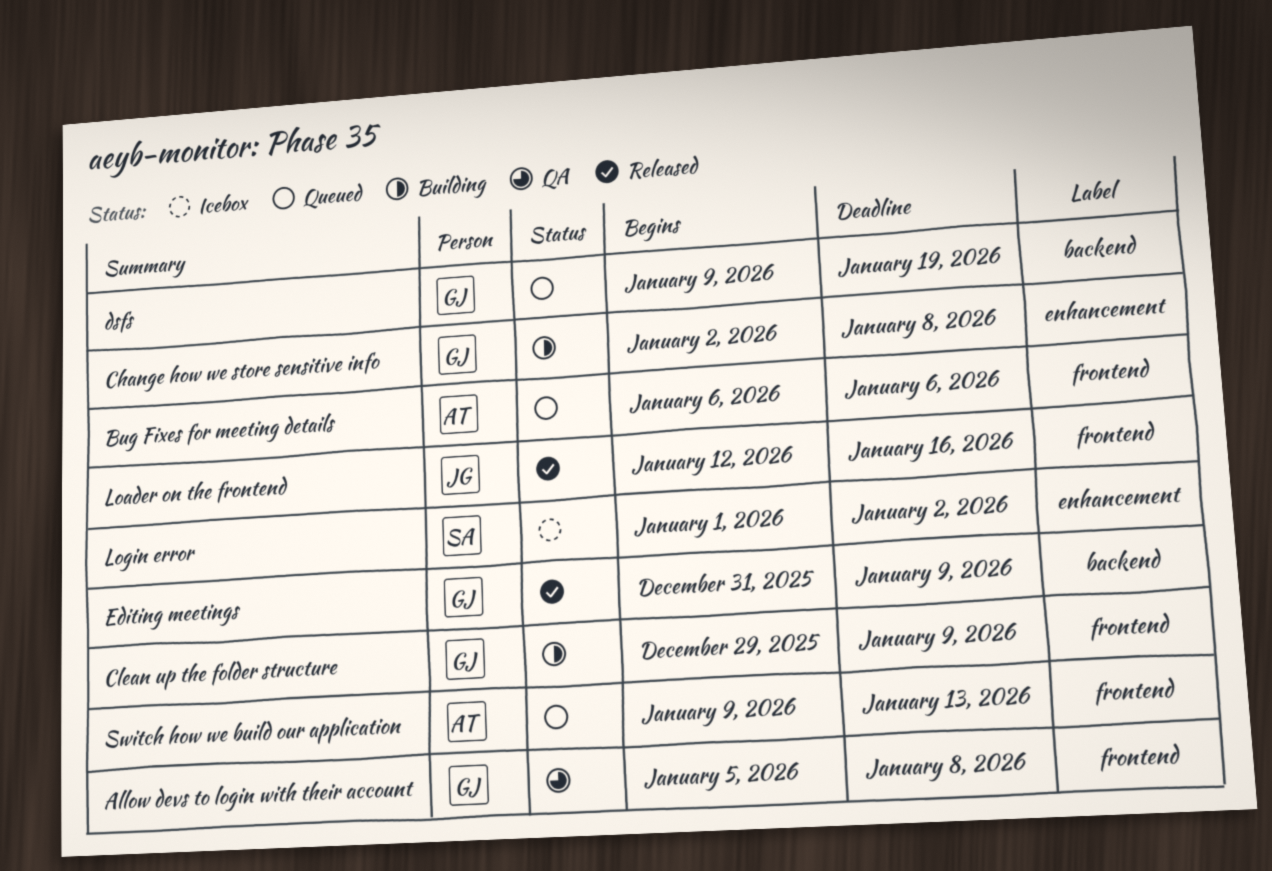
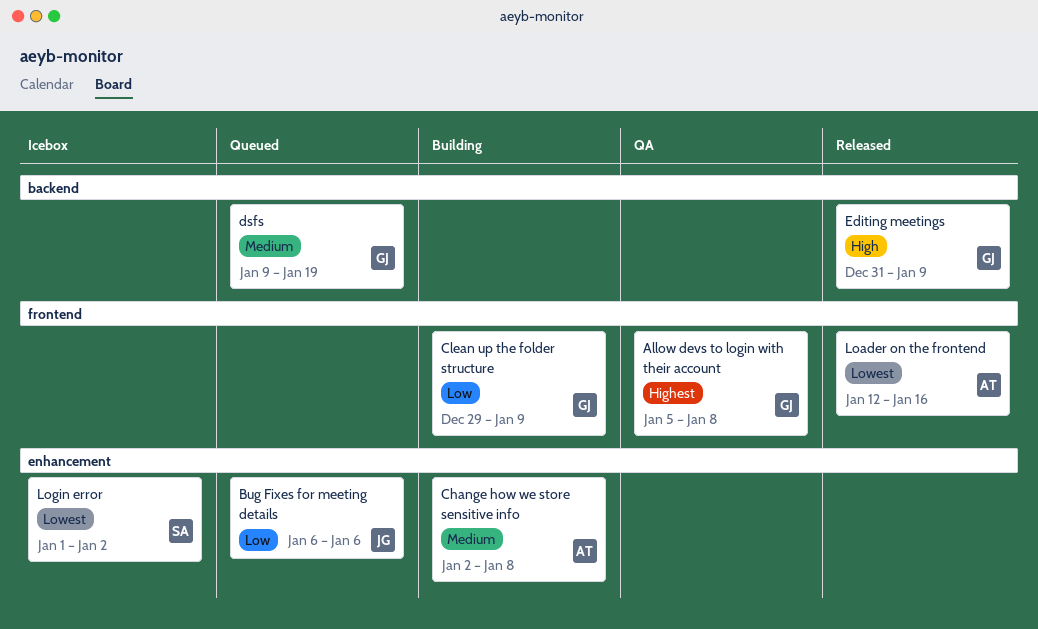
Bug Fixes for meeting details, owner: AT -> JG
Bug Fixes for meeting details, label: frontend -> enhancement
Change how we store sensitive info, owner: GJ -> AT
Loader on the frontend, owner: JG -> AT
Switch how we build our application: present -> none

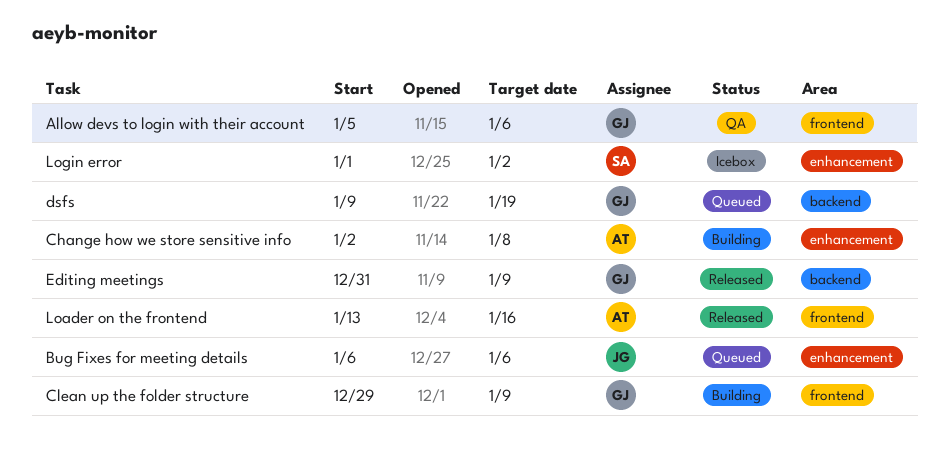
Allow devs to login with their account, due: Jan 8 -> Jan 6
Loader on the frontend, start: Jan 12 -> Jan 13

